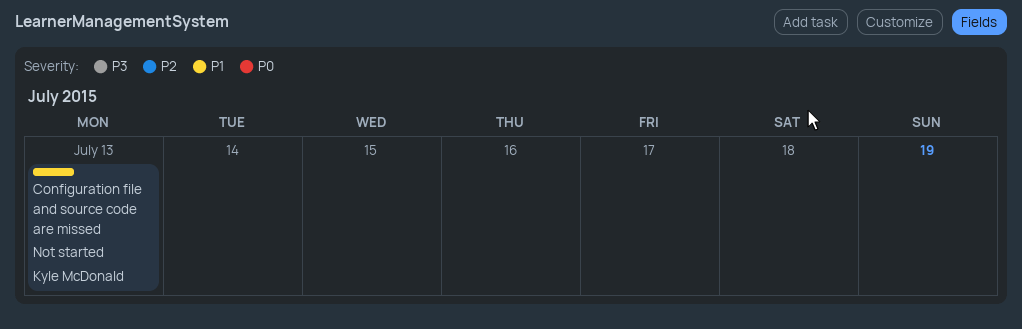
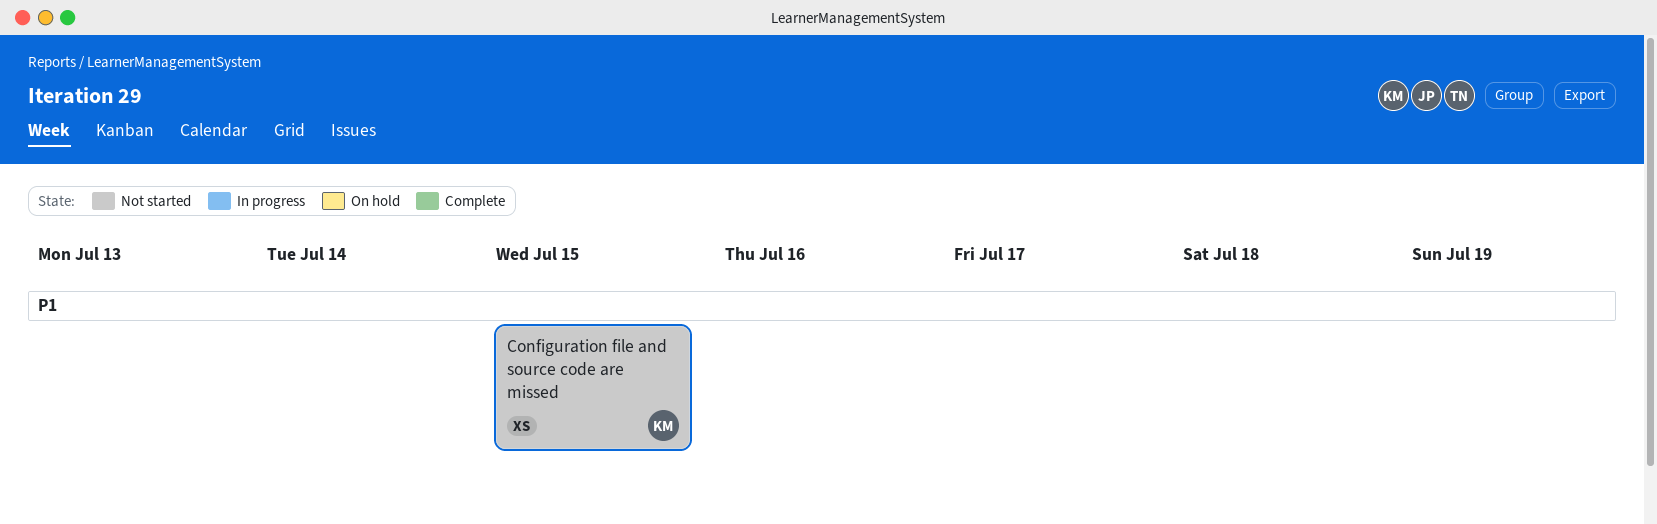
Configuration file and source code are missed, due: Jul 13 -> Jul 15

